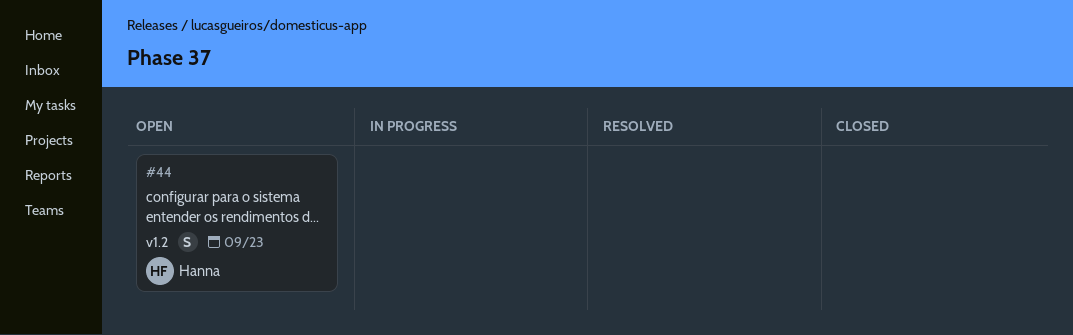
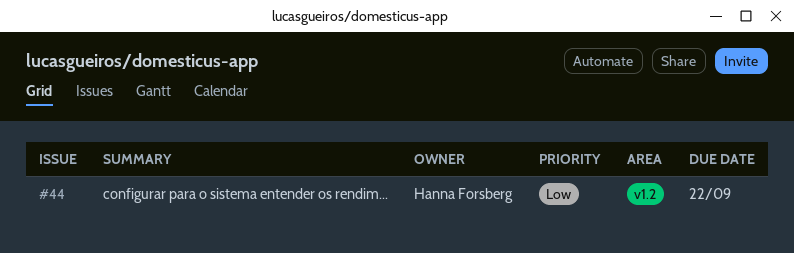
#44, due: Sep 23 -> Sep 22

